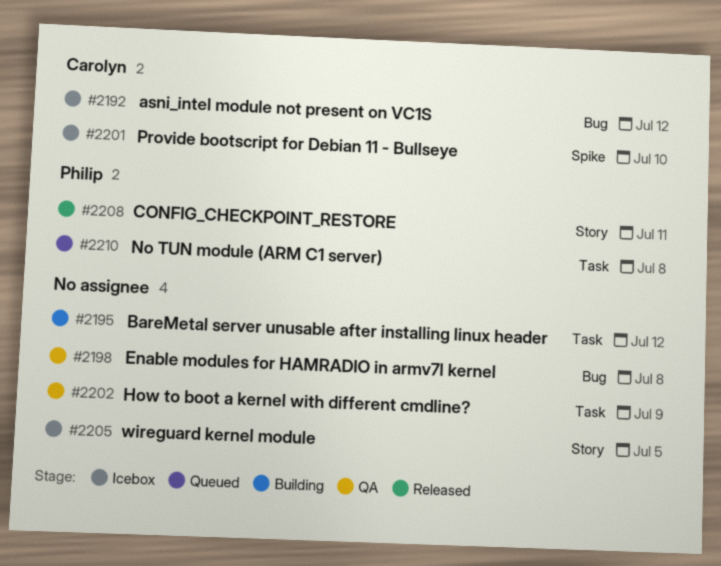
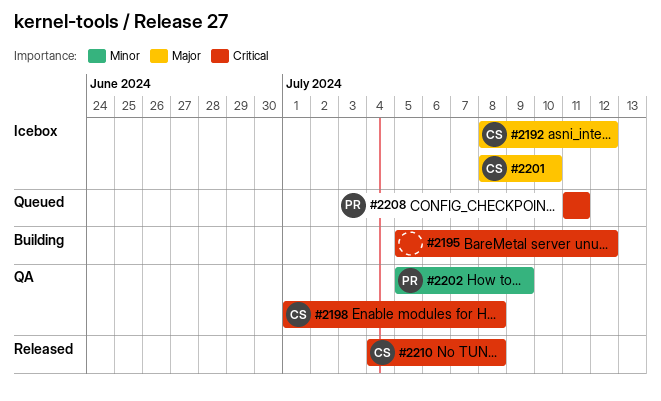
#2198, owner: none -> Carolyn
#2202, owner: none -> Philip
#2205: present -> none
#2208, status: Released -> Queued
#2210, status: Queued -> Released
#2210, owner: Philip -> Carolyn

